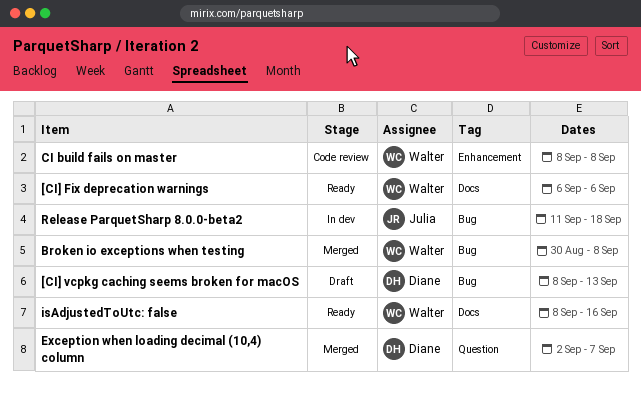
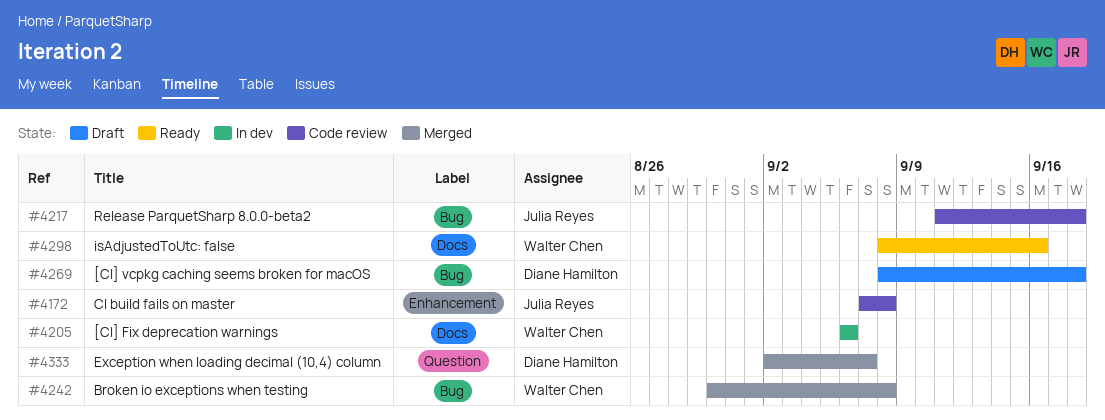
[CI] Fix deprecation warnings, status: Ready -> In dev
[CI] vcpkg caching seems broken for macOS, due: Sep 13 -> Sep 18
CI build fails on master, owner: Walter Chen -> Julia Reyes
CI build fails on master, start: Sep 8 -> Sep 7
Release ParquetSharp 8.0.0-beta2, status: In dev -> Code review

